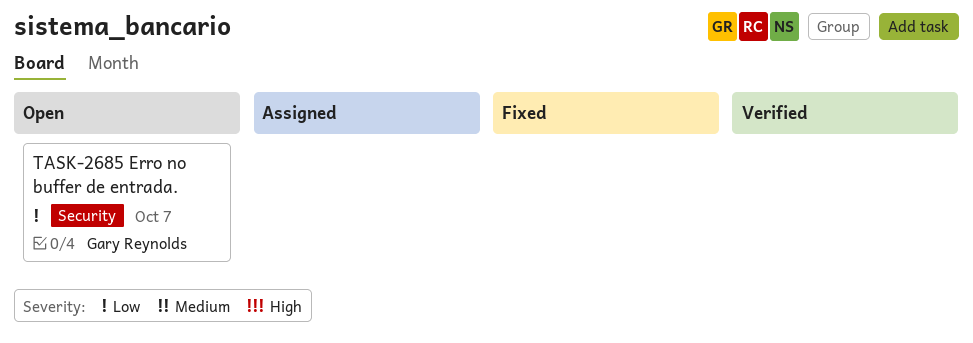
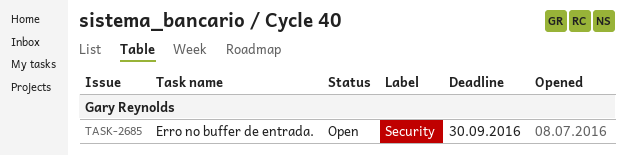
TASK-2685, due: Oct 7 -> Sep 30

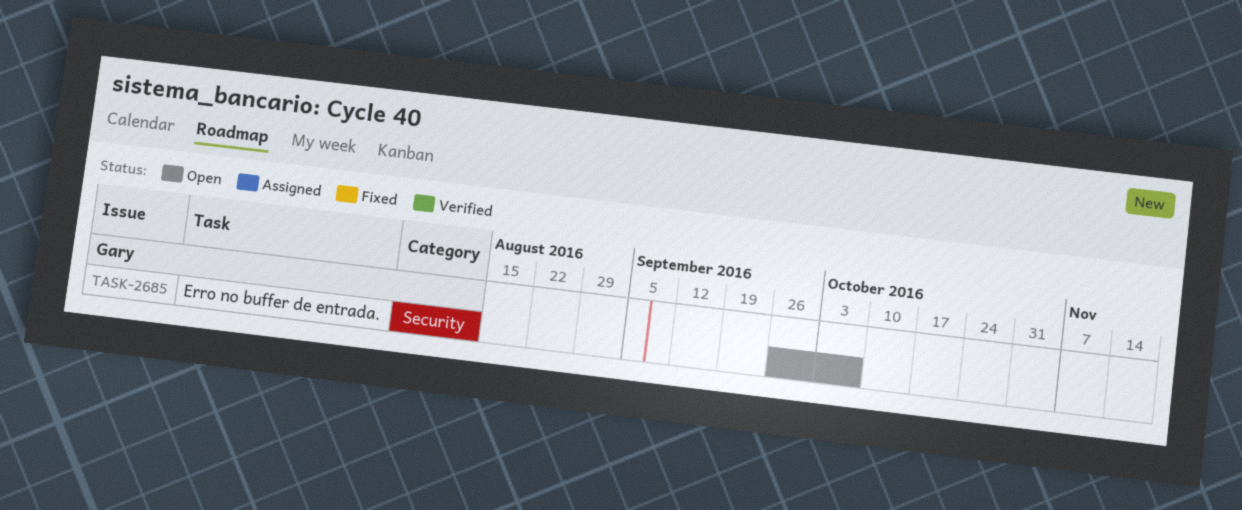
TASK-2685, due: Sep 30 -> Oct 7

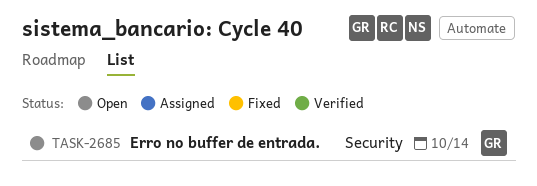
TASK-2685, due: Oct 7 -> Oct 14

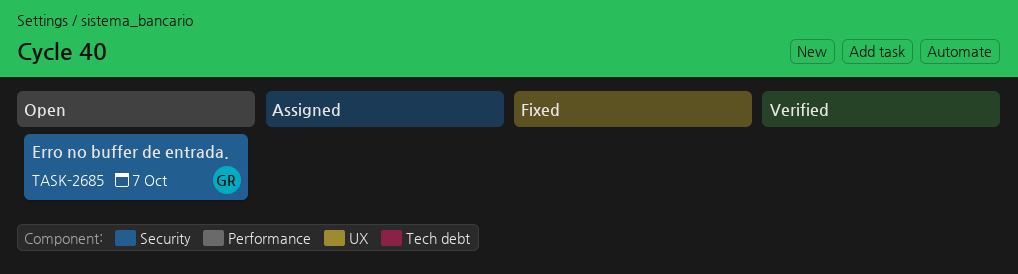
TASK-2685, due: Oct 14 -> Oct 7

